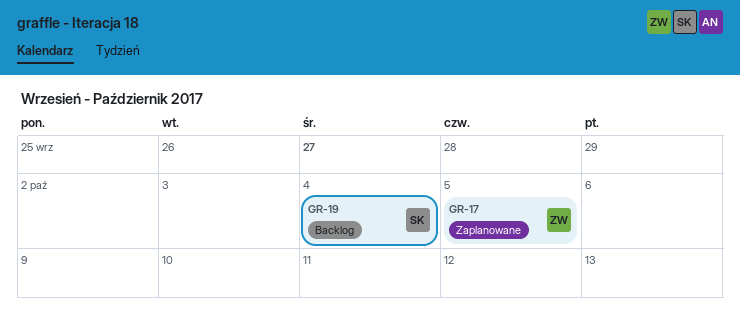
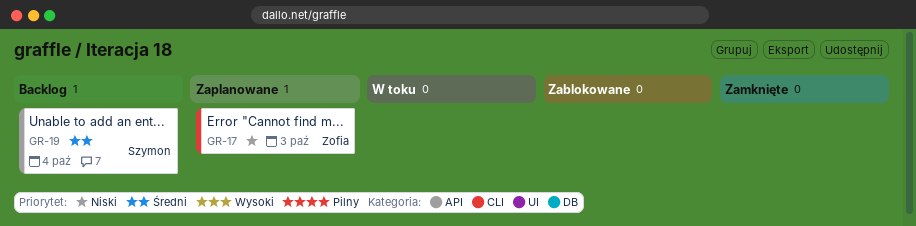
GR-17, due: Oct 5 -> Oct 3

